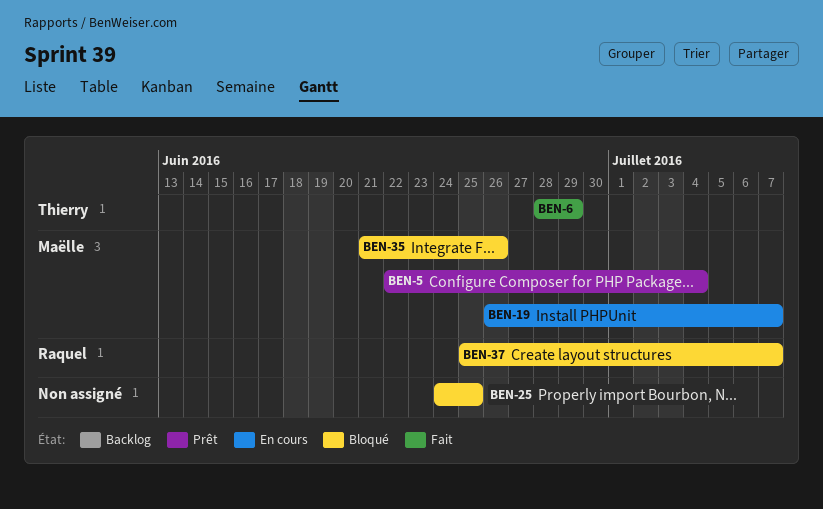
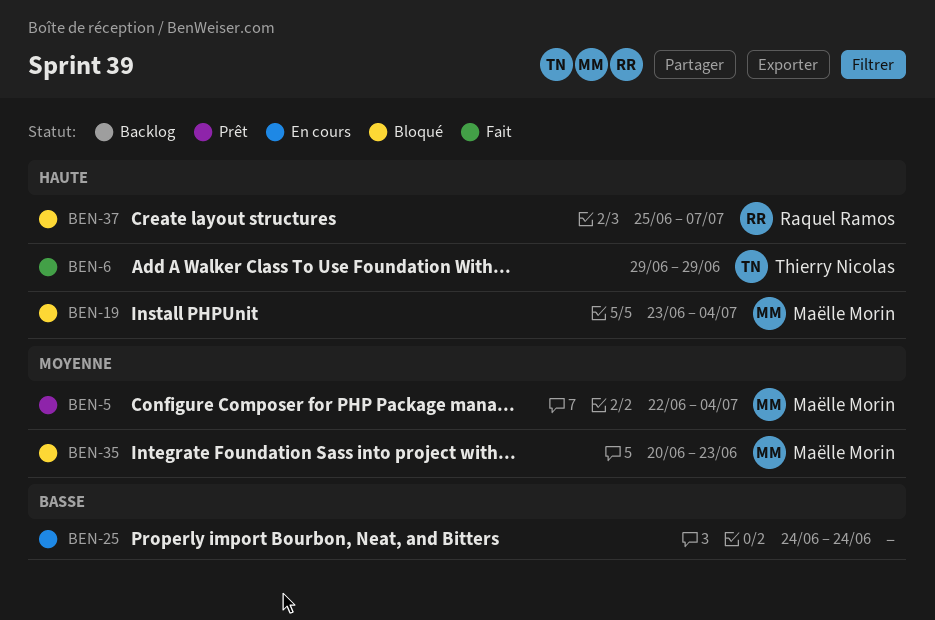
BEN-6, start: Jun 28 -> Jun 29
BEN-19, status: En cours -> Bloqué
BEN-19, start: Jun 26 -> Jun 23
BEN-19, due: Jul 7 -> Jul 4
BEN-25, status: Bloqué -> En cours
BEN-25, due: Jun 25 -> Jun 24
BEN-35, start: Jun 21 -> Jun 20
BEN-35, due: Jun 26 -> Jun 23

